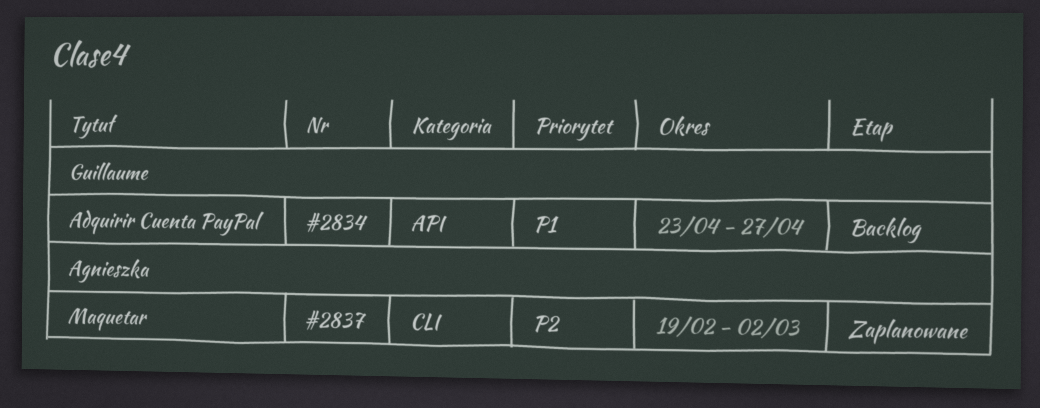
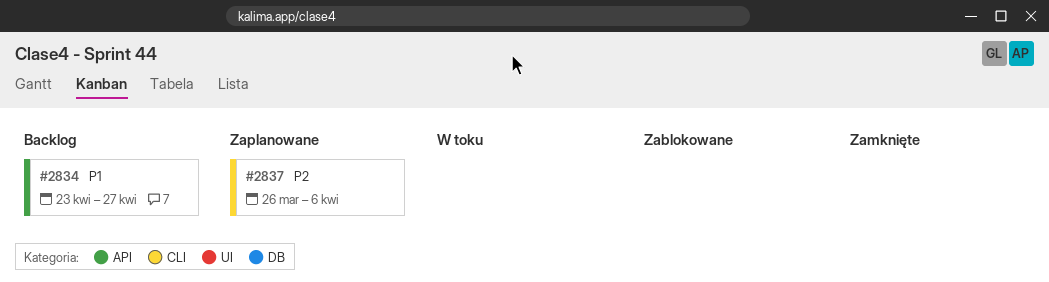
#2837, start: Feb 19 -> Mar 26
#2837, due: Mar 2 -> Apr 6

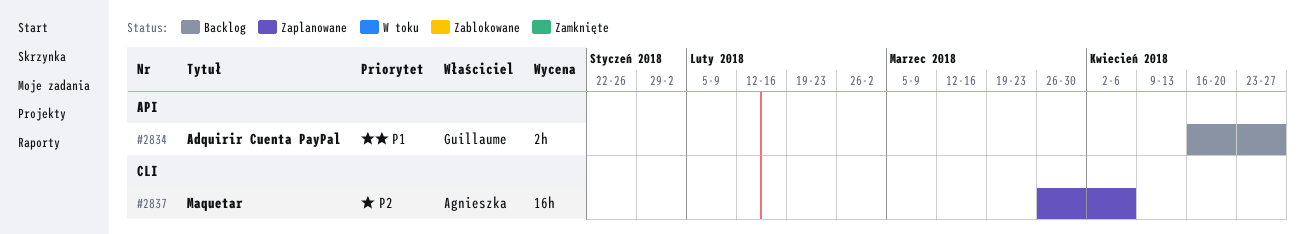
#2834, start: Apr 23 -> Apr 16

